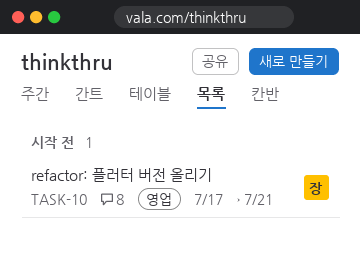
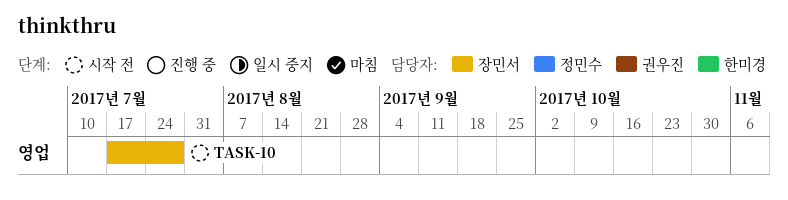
TASK-10, due: Jul 21 -> Jul 28

